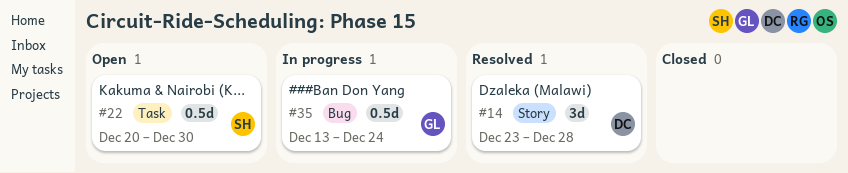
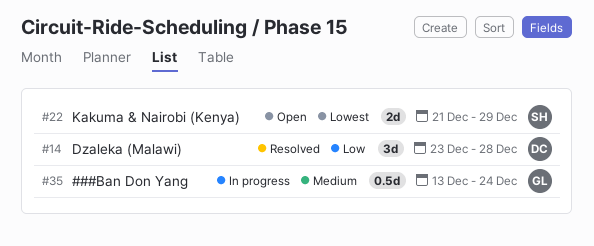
#22, estimate: 0.5d -> 2d
#22, start: Dec 20 -> Dec 21
#22, due: Dec 30 -> Dec 29

